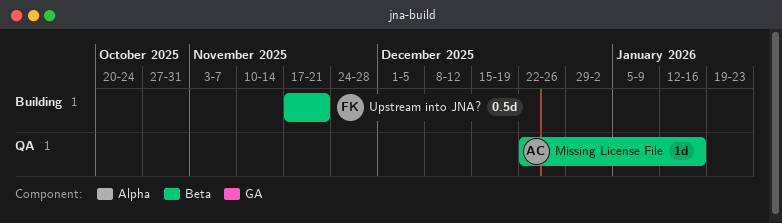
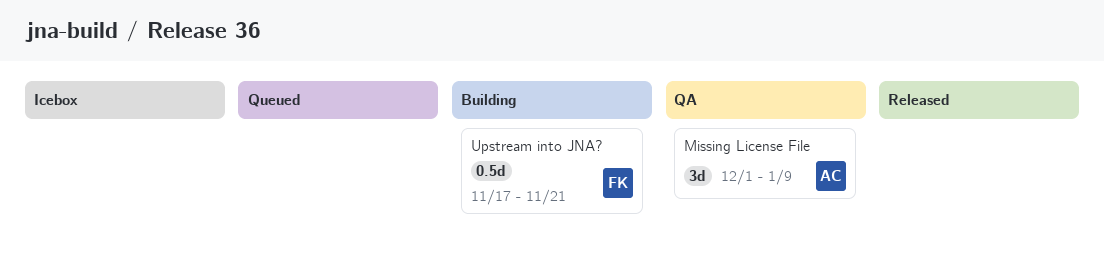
Missing License File, estimate: 1d -> 3d
Missing License File, start: Dec 22 -> Dec 1
Missing License File, due: Jan 16 -> Jan 9

